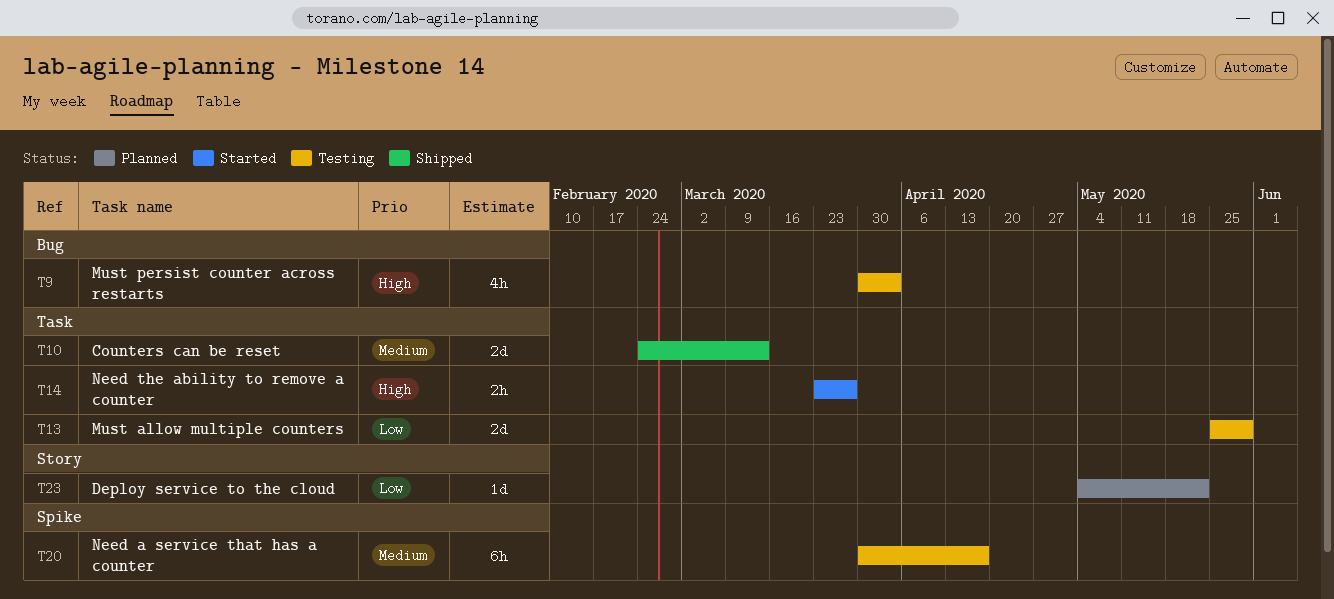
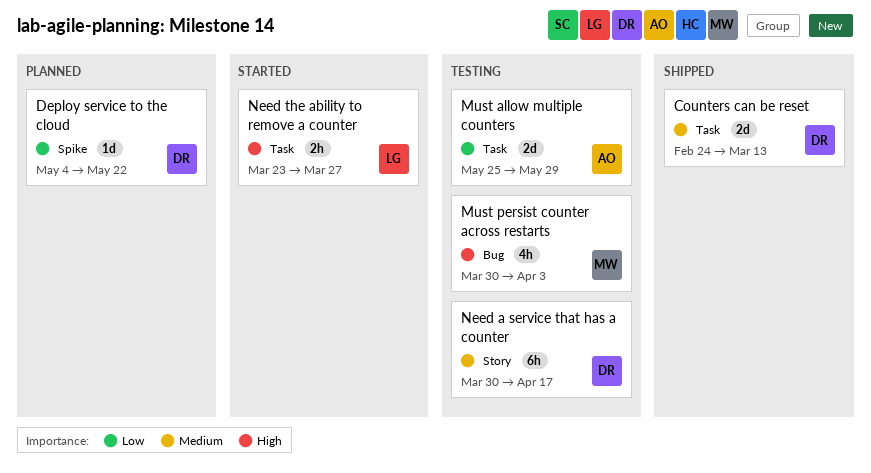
Deploy service to the cloud, label: Story -> Spike
Need a service that has a counter, label: Spike -> Story

